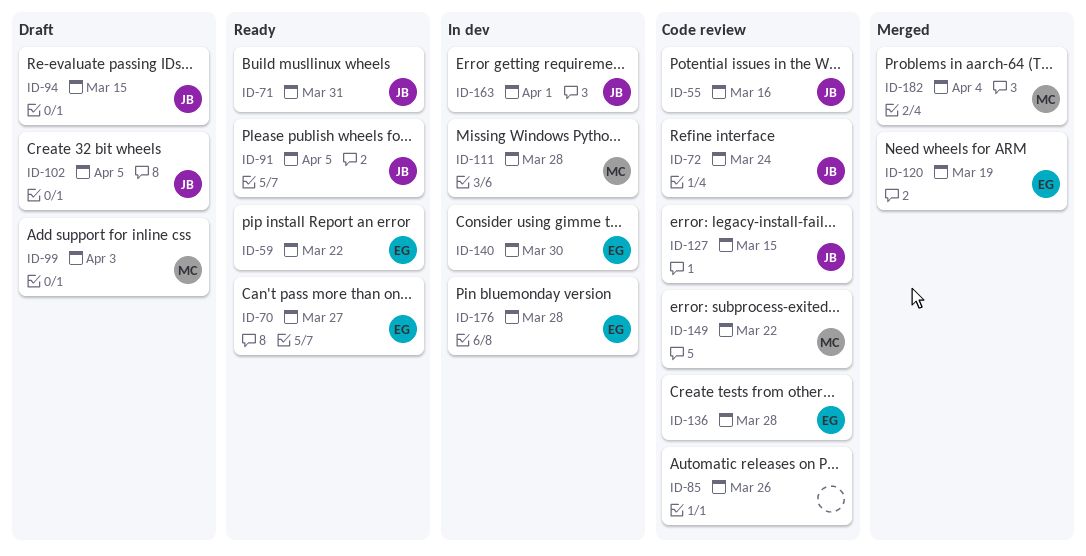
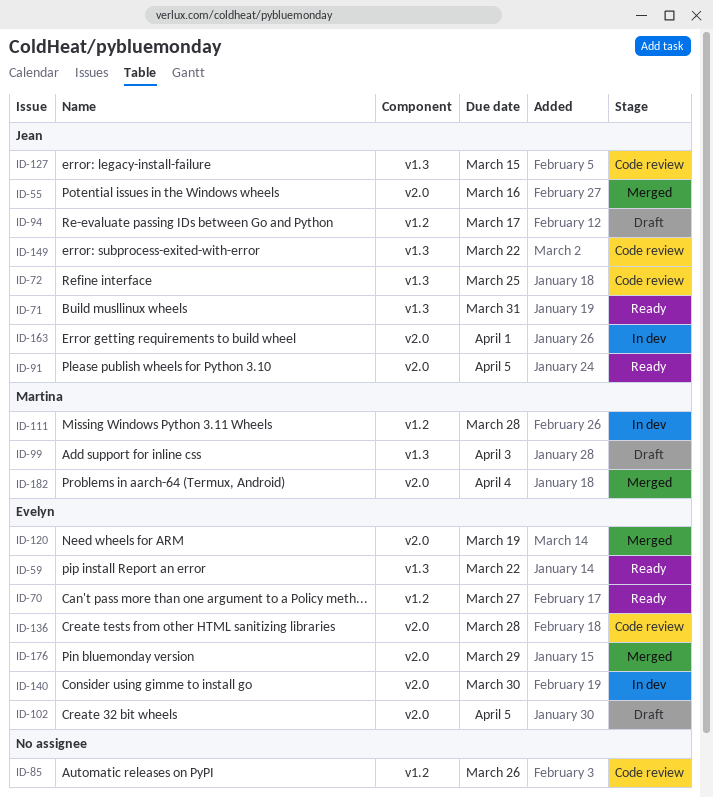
ID-55, status: Code review -> Merged
ID-72, due: Mar 24 -> Mar 25
ID-94, due: Mar 15 -> Mar 17
ID-102, owner: Jean -> Evelyn
ID-149, owner: Martina -> Jean
ID-176, status: In dev -> Merged
ID-176, due: Mar 28 -> Mar 29

